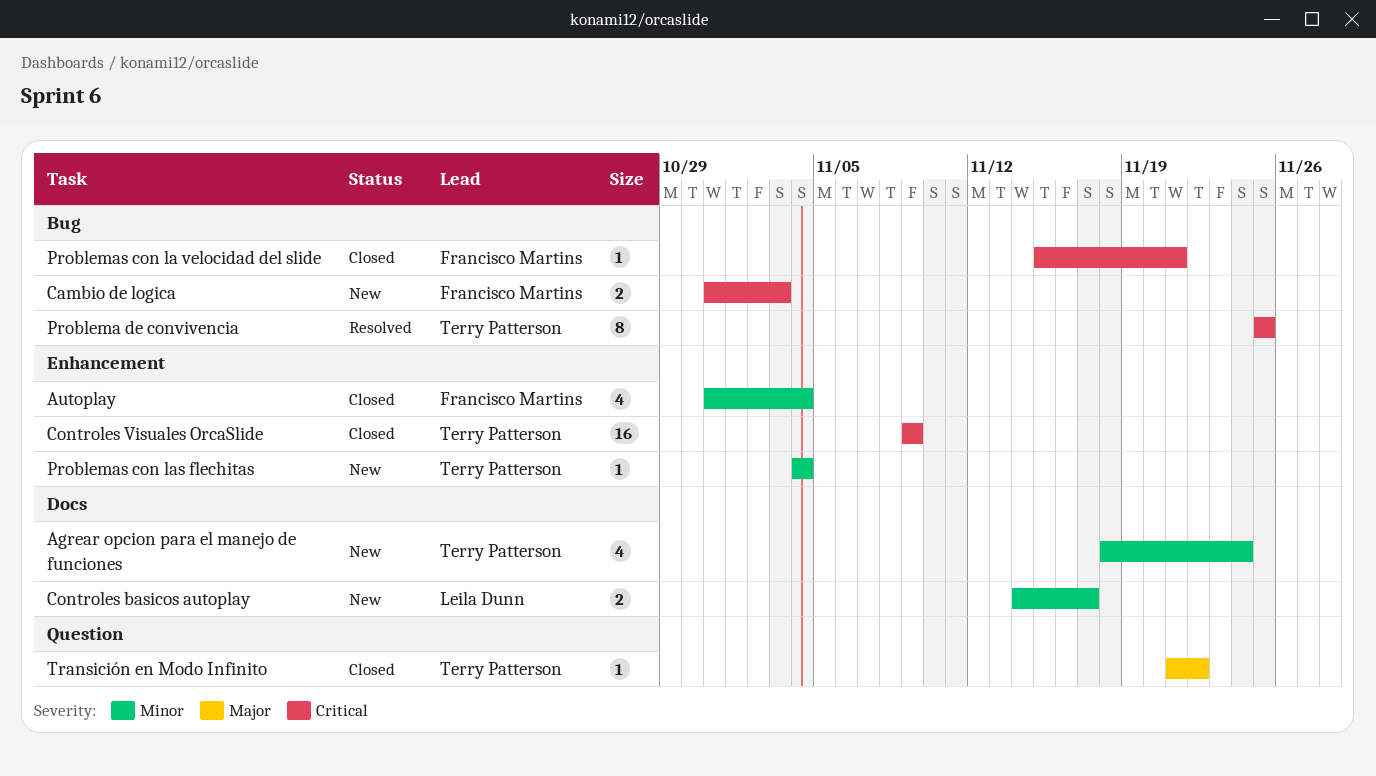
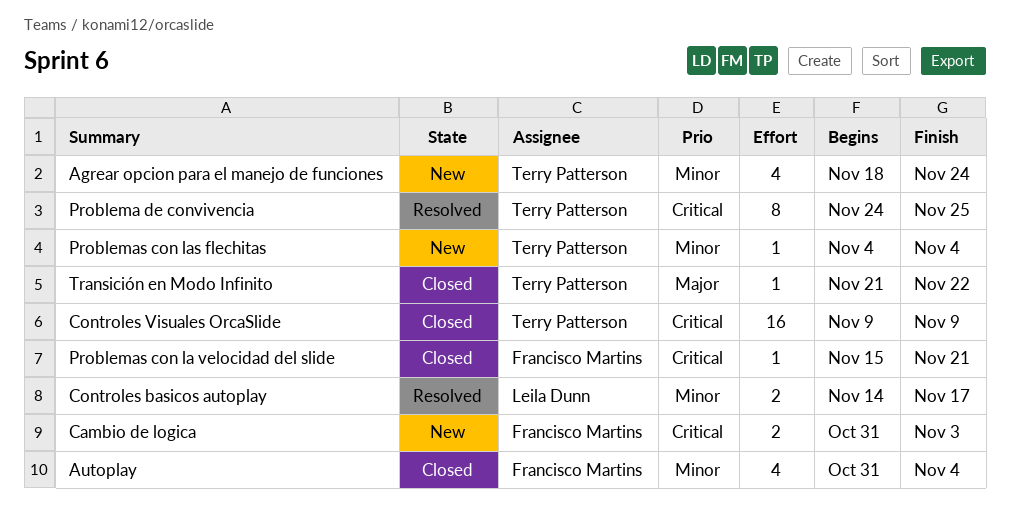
Controles basicos autoplay, status: New -> Resolved
Problema de convivencia, start: Nov 25 -> Nov 24

